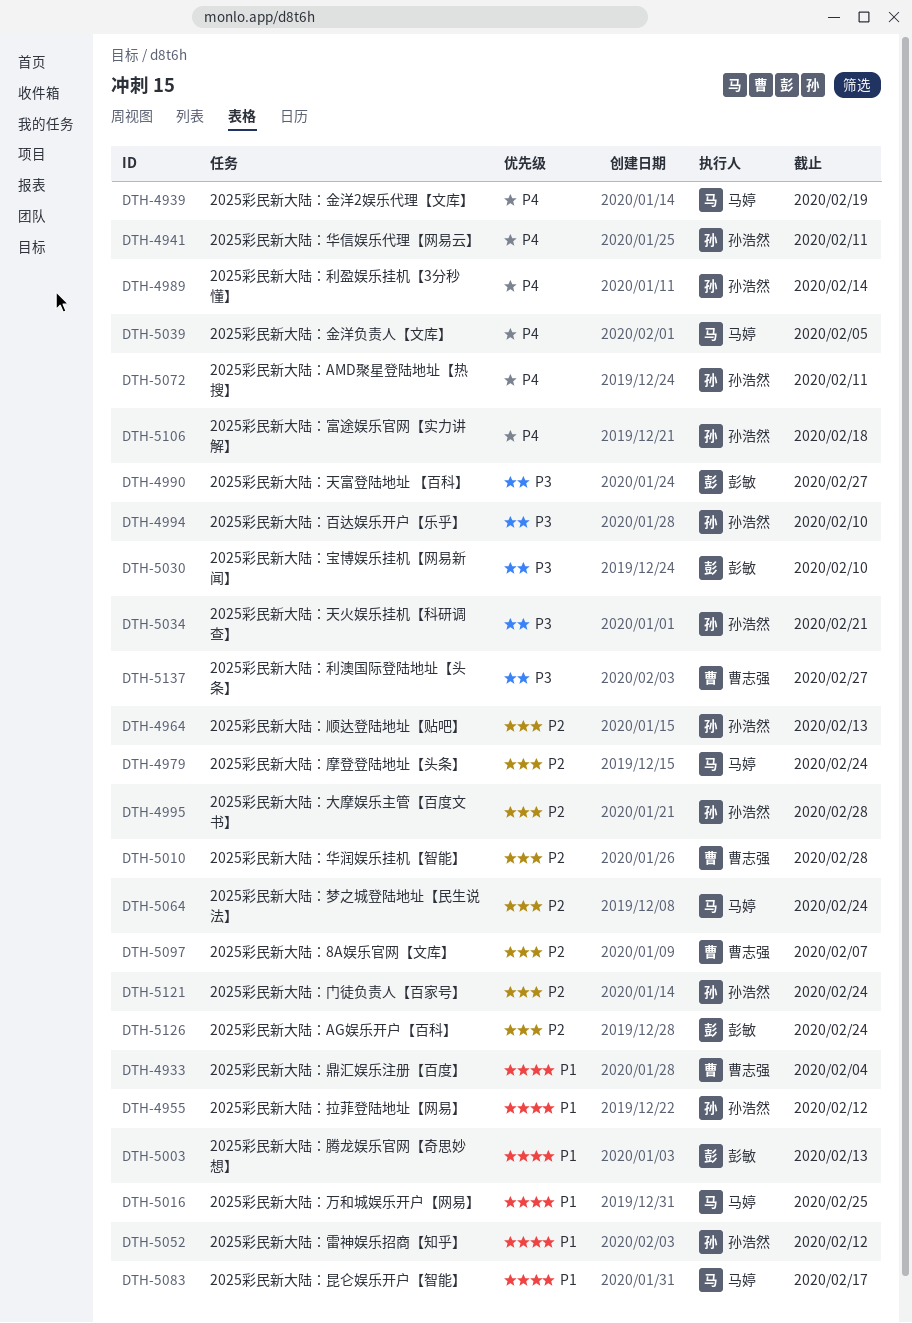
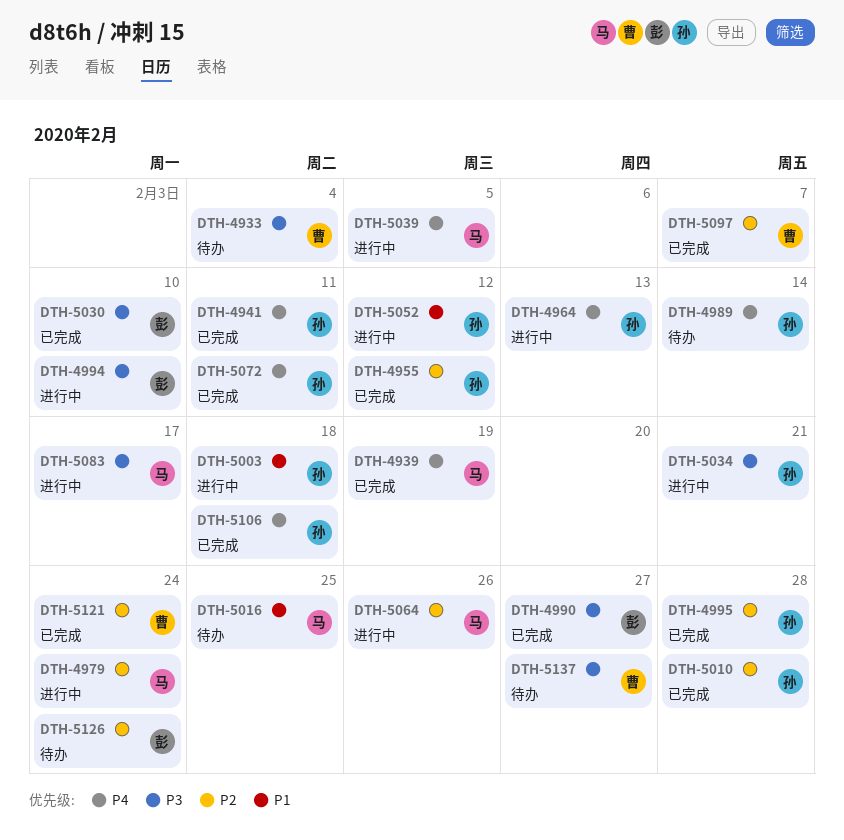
DTH-4933, priority: P1 -> P3
DTH-4955, priority: P1 -> P2
DTH-4964, priority: P2 -> P4
DTH-4994, owner: 孙浩然 -> 彭敏
DTH-5003, owner: 彭敏 -> 孙浩然
DTH-5003, due: Feb 13 -> Feb 18
DTH-5010, owner: 曹志强 -> 孙浩然
DTH-5064, due: Feb 24 -> Feb 26
DTH-5083, priority: P1 -> P3
DTH-5121, owner: 孙浩然 -> 曹志强

